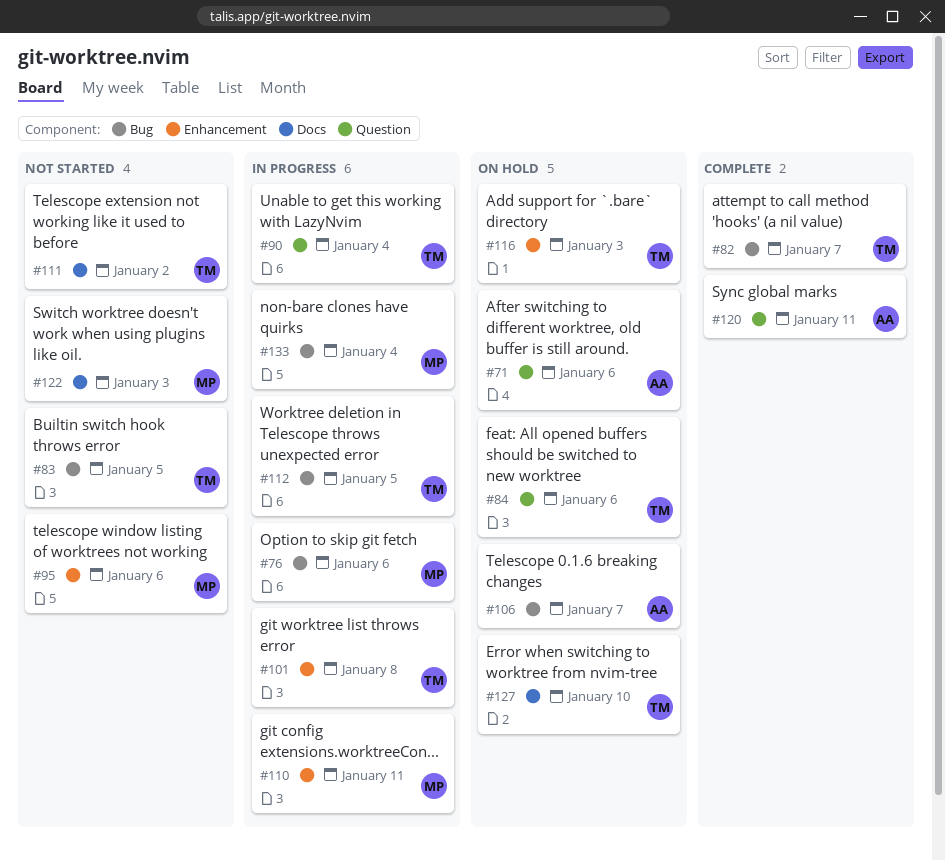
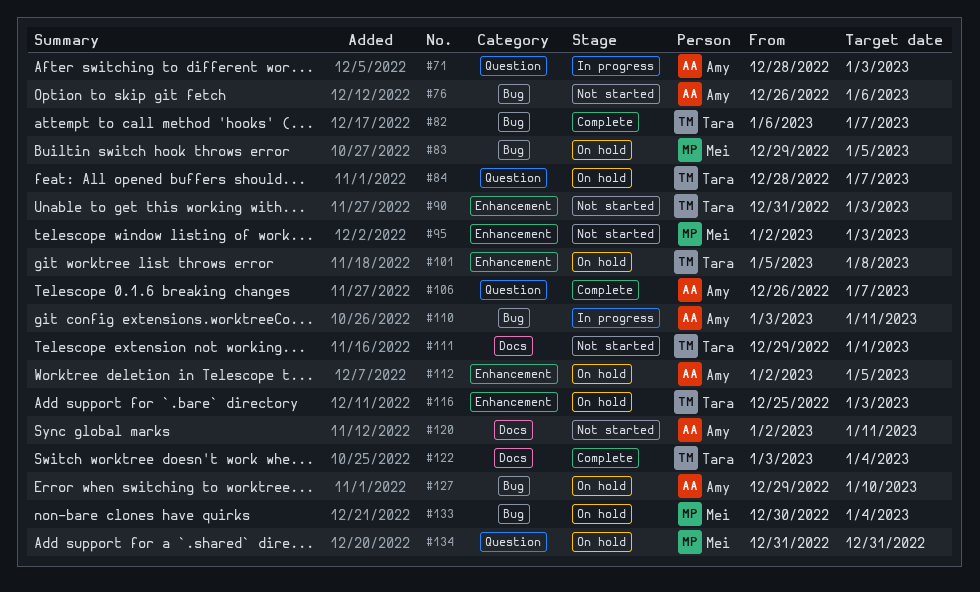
#71, status: On hold -> In progress
#71, due: Jan 6 -> Jan 3
#76, status: In progress -> Not started
#76, owner: Mei -> Amy
#83, status: Not started -> On hold
#83, owner: Tara -> Mei
#84, due: Jan 6 -> Jan 7
#90, status: In progress -> Not started
#90, label: Question -> Enhancement
#90, due: Jan 4 -> Jan 3
#95, due: Jan 6 -> Jan 3
#101, status: In progress -> On hold
#106, status: On hold -> Complete
#106, label: Bug -> Question
#110, owner: Mei -> Amy
#110, label: Enhancement -> Bug
#111, due: Jan 2 -> Jan 1
#112, status: In progress -> On hold
#112, owner: Tara -> Amy
#112, label: Bug -> Enhancement
#120, status: Complete -> Not started
#120, label: Question -> Docs
#122, status: Not started -> Complete
#122, owner: Mei -> Tara
#122, due: Jan 3 -> Jan 4
#127, owner: Tara -> Amy
#127, label: Docs -> Bug
#133, status: In progress -> On hold
#134: none -> present

